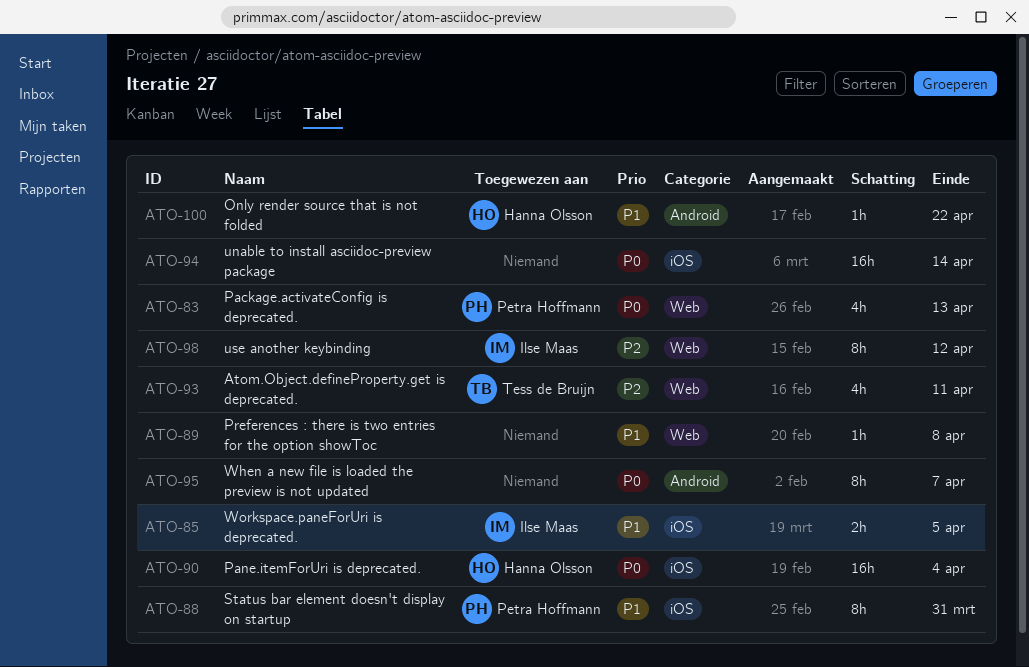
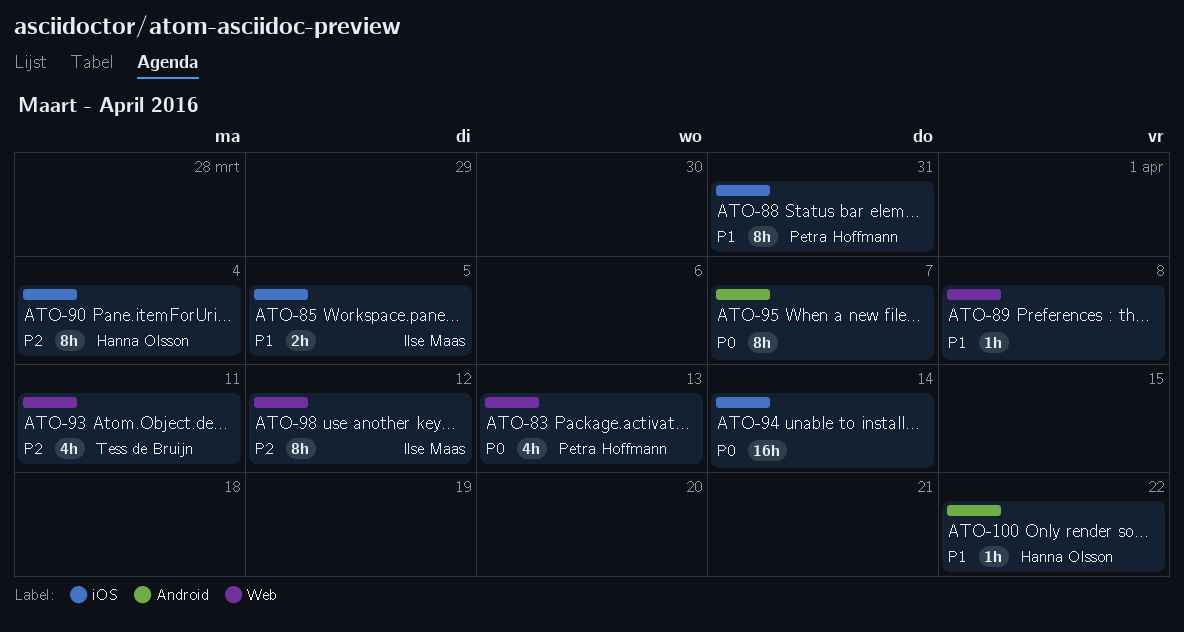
ATO-90, priority: P0 -> P2
ATO-90, estimate: 16h -> 8h

